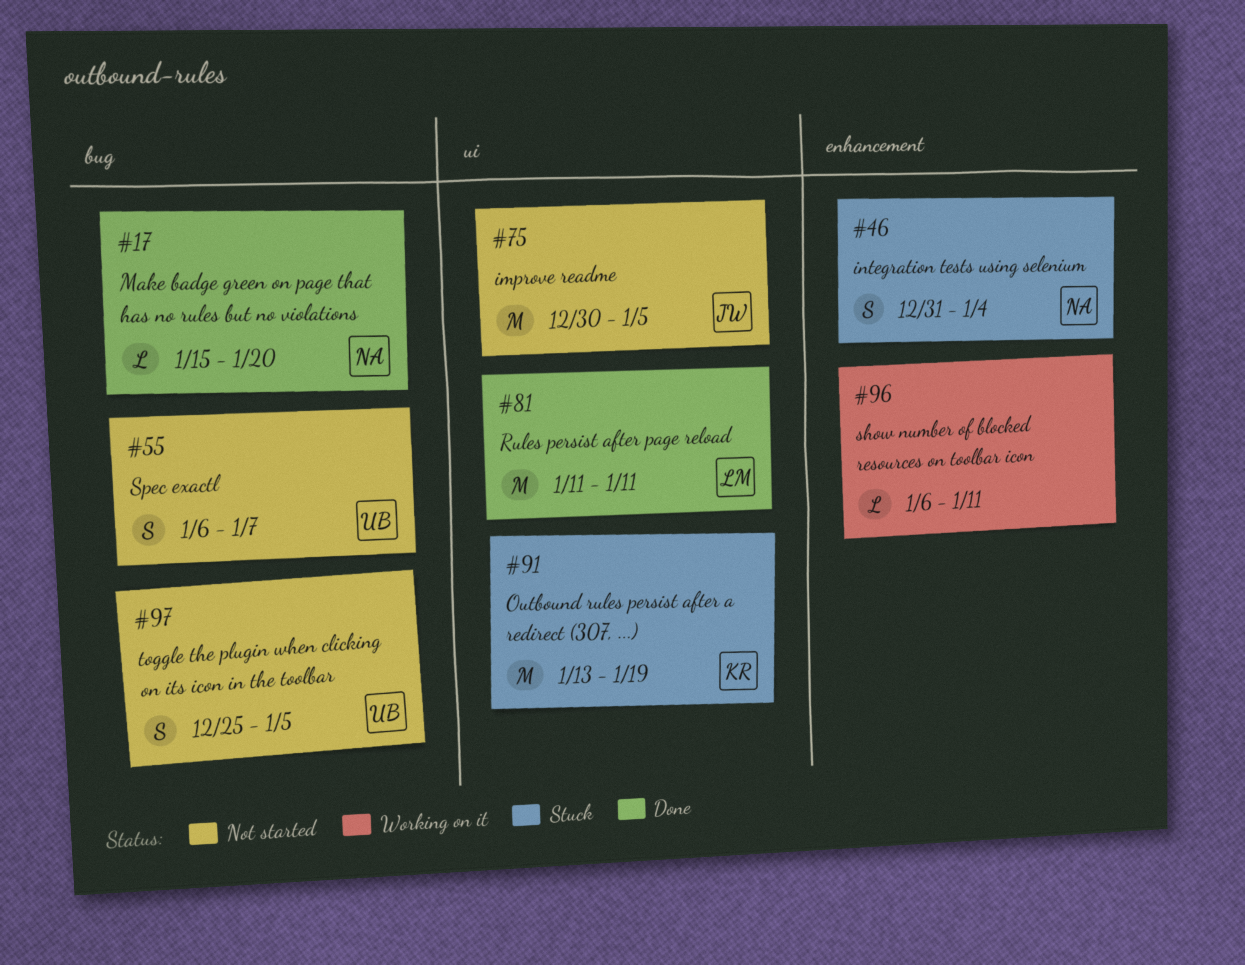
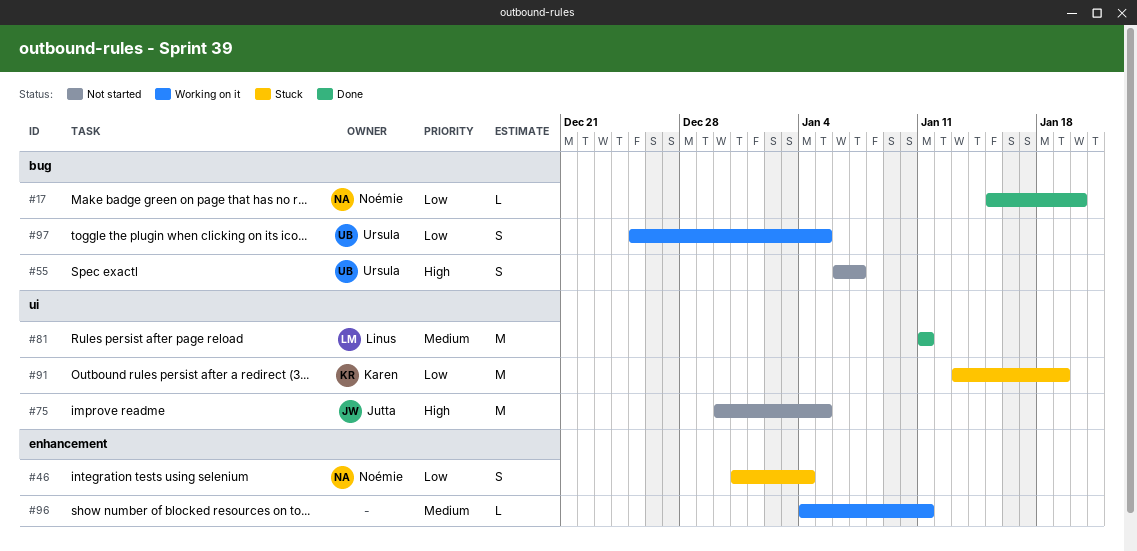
#96, start: Jan 6 -> Jan 4
#97, status: Not started -> Working on it

